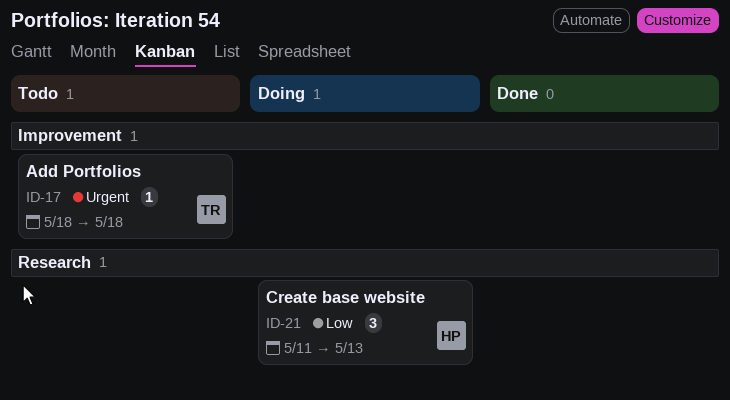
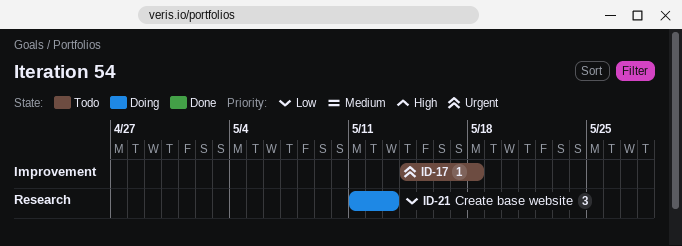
ID-17, start: May 18 -> May 14

